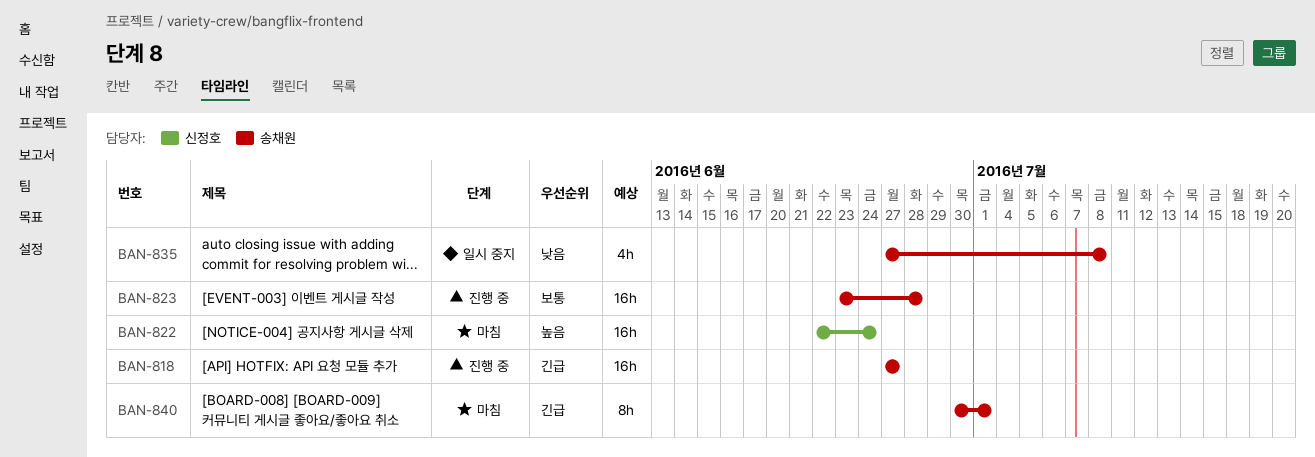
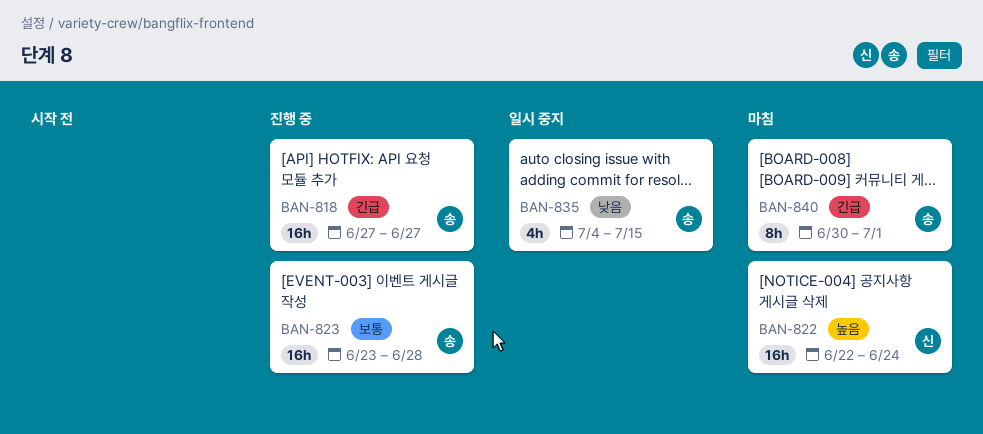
BAN-835, start: Jun 27 -> Jul 4
BAN-835, due: Jul 8 -> Jul 15

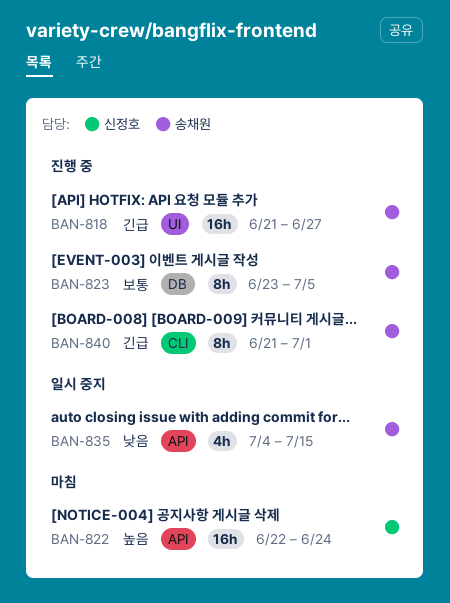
BAN-818, start: Jun 27 -> Jun 21
BAN-823, estimate: 16h -> 8h
BAN-823, due: Jun 28 -> Jul 5
BAN-840, status: 마침 -> 진행 중
BAN-840, start: Jun 30 -> Jun 21

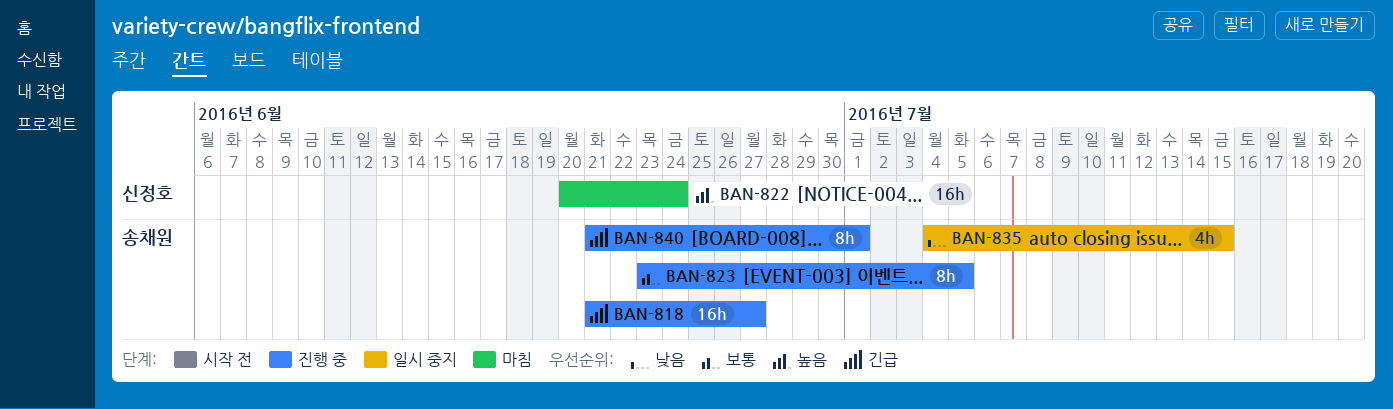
BAN-822, start: Jun 22 -> Jun 20

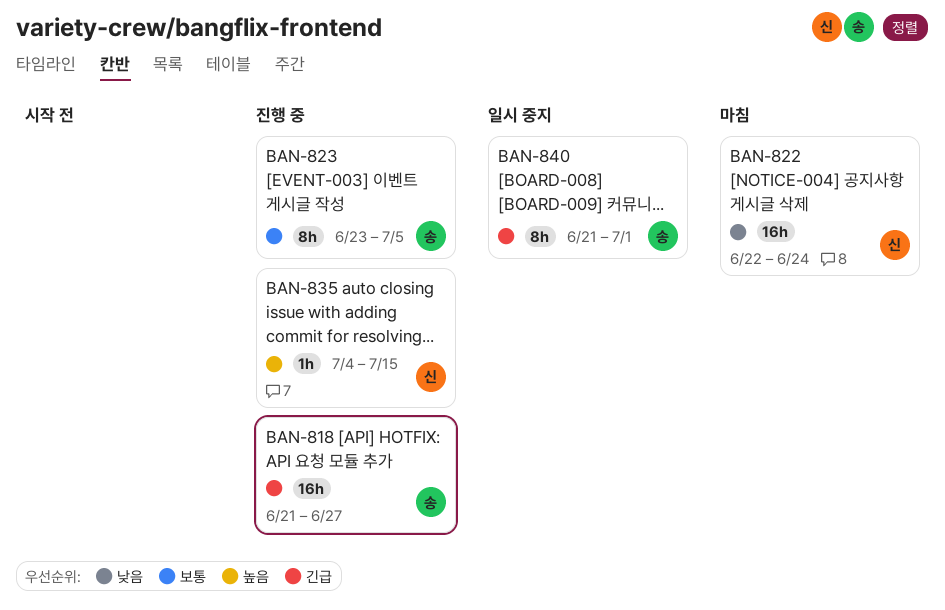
BAN-822, priority: 높음 -> 낮음
BAN-822, start: Jun 20 -> Jun 22
BAN-835, status: 일시 중지 -> 진행 중
BAN-835, owner: 송채원 -> 신정호
BAN-835, priority: 낮음 -> 높음
BAN-835, estimate: 4h -> 1h
BAN-840, status: 진행 중 -> 일시 중지

